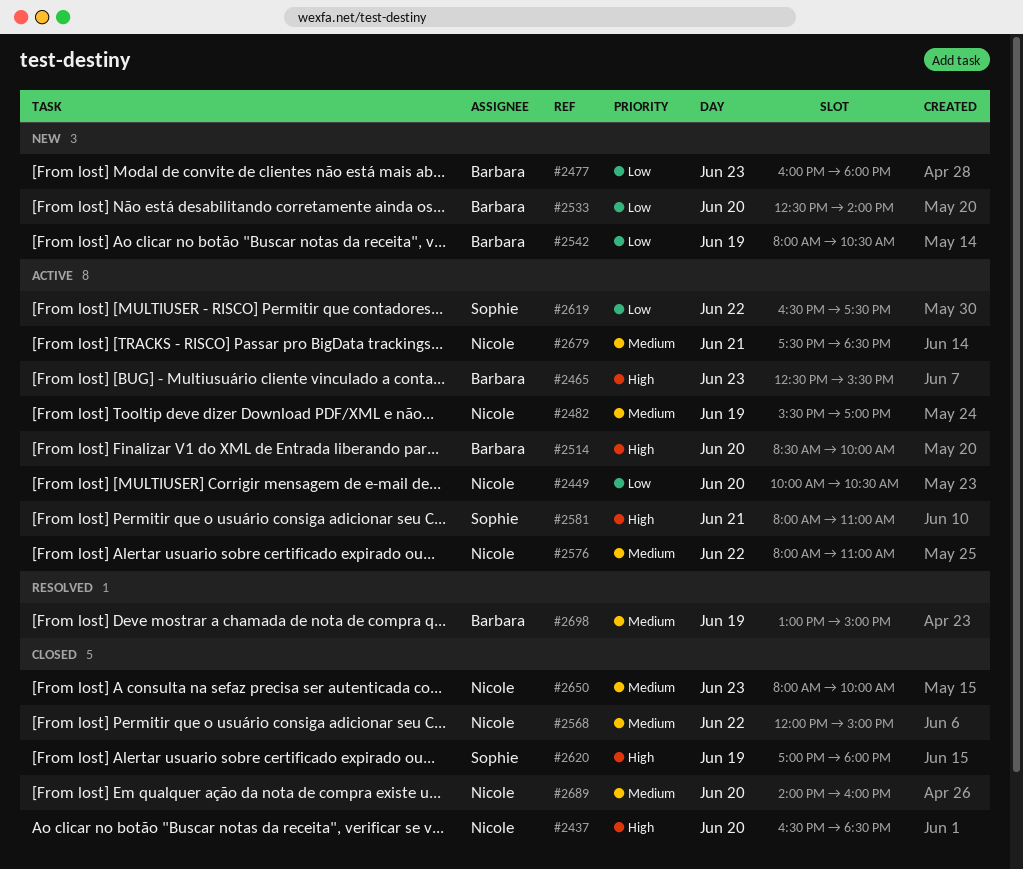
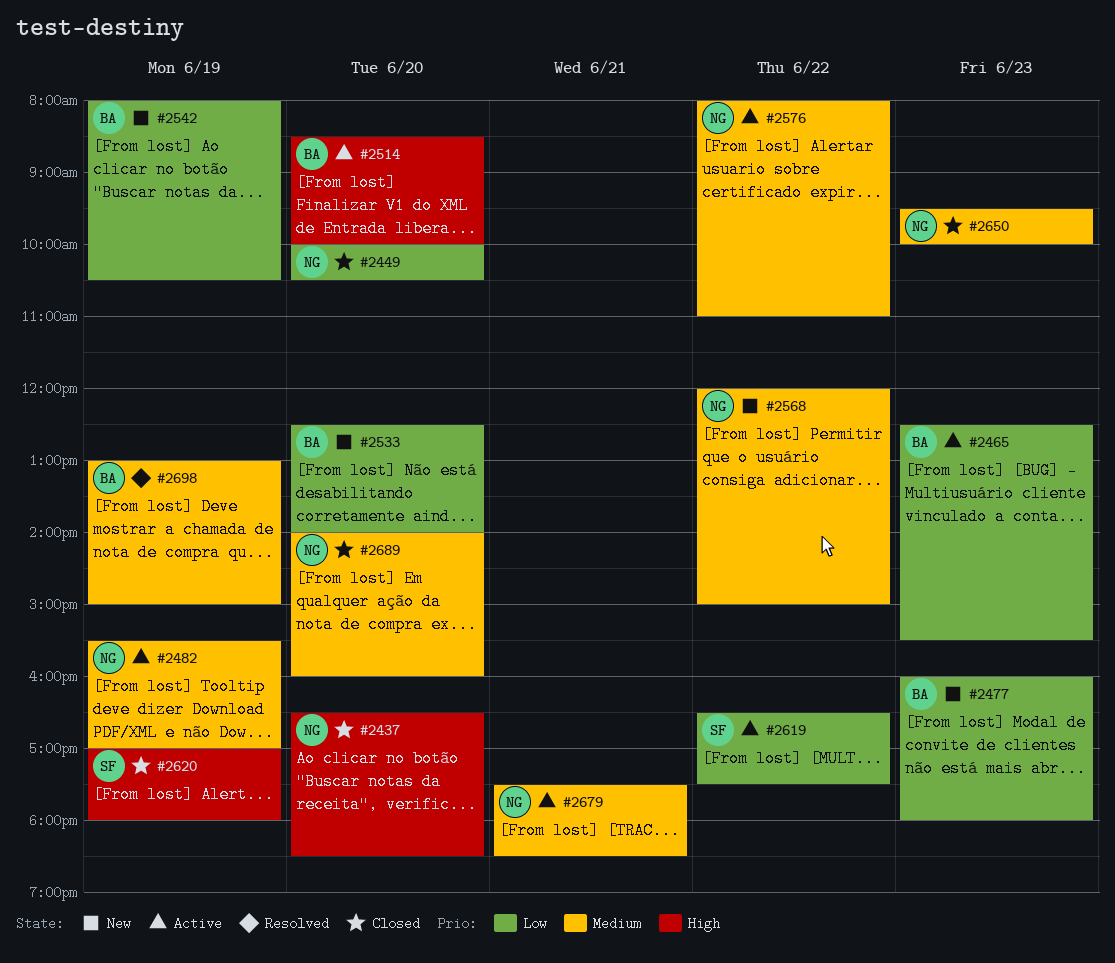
#2449, status: Active -> Closed
#2465, priority: High -> Low
#2568, status: Closed -> New
#2581: present -> none
#2650, begins: 08:00 -> 09:30

